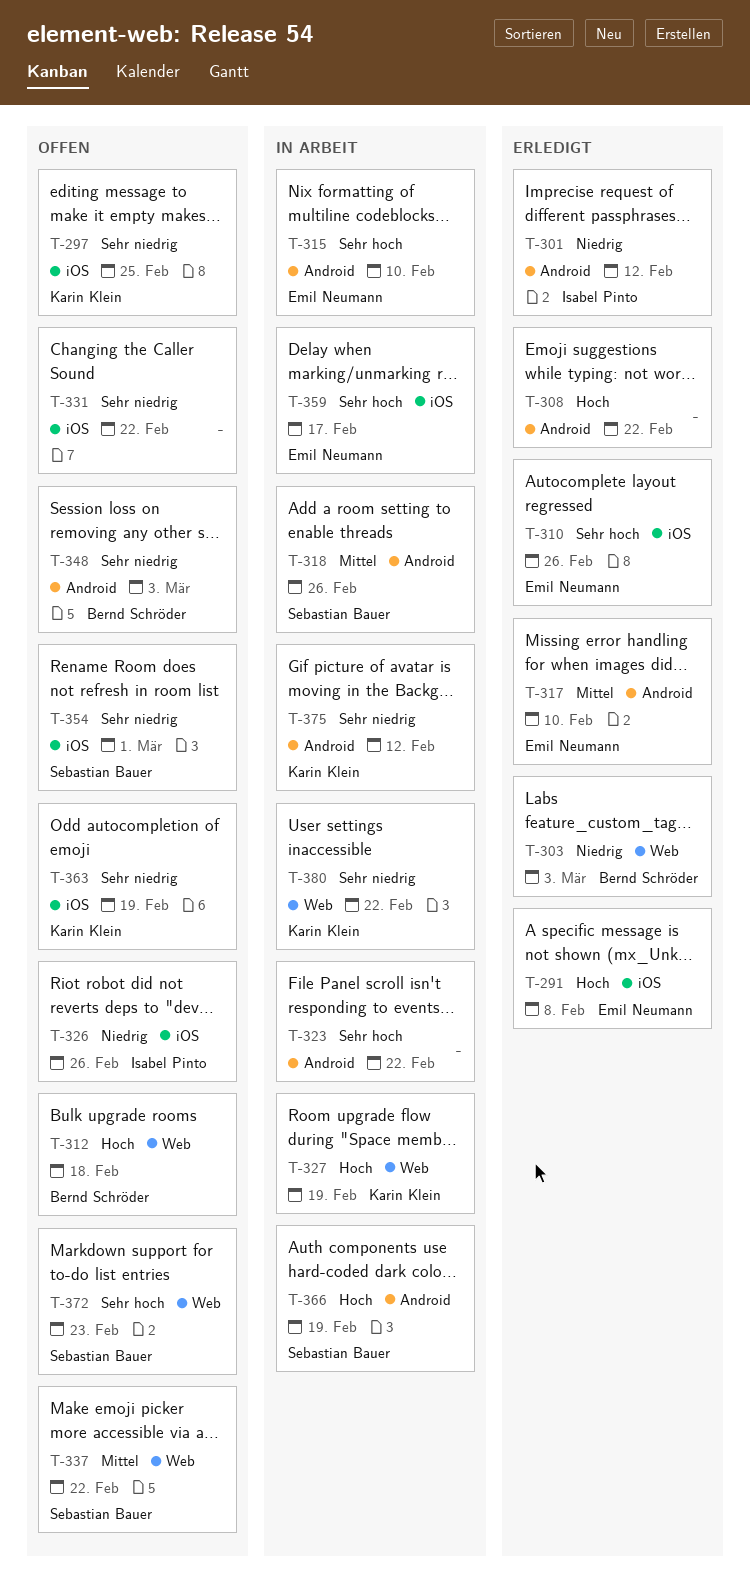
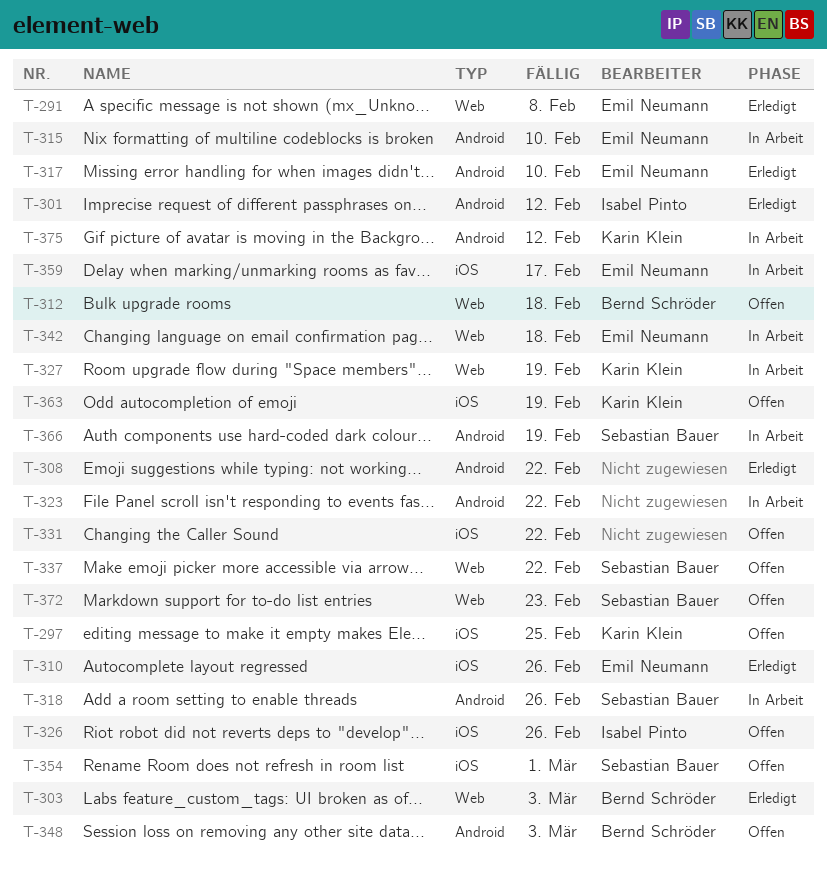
T-291, label: iOS -> Web
T-342: none -> present
T-380: present -> none

